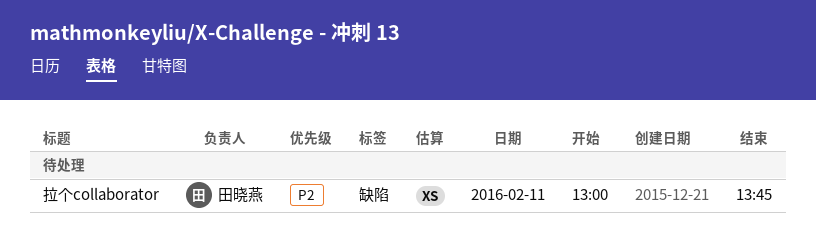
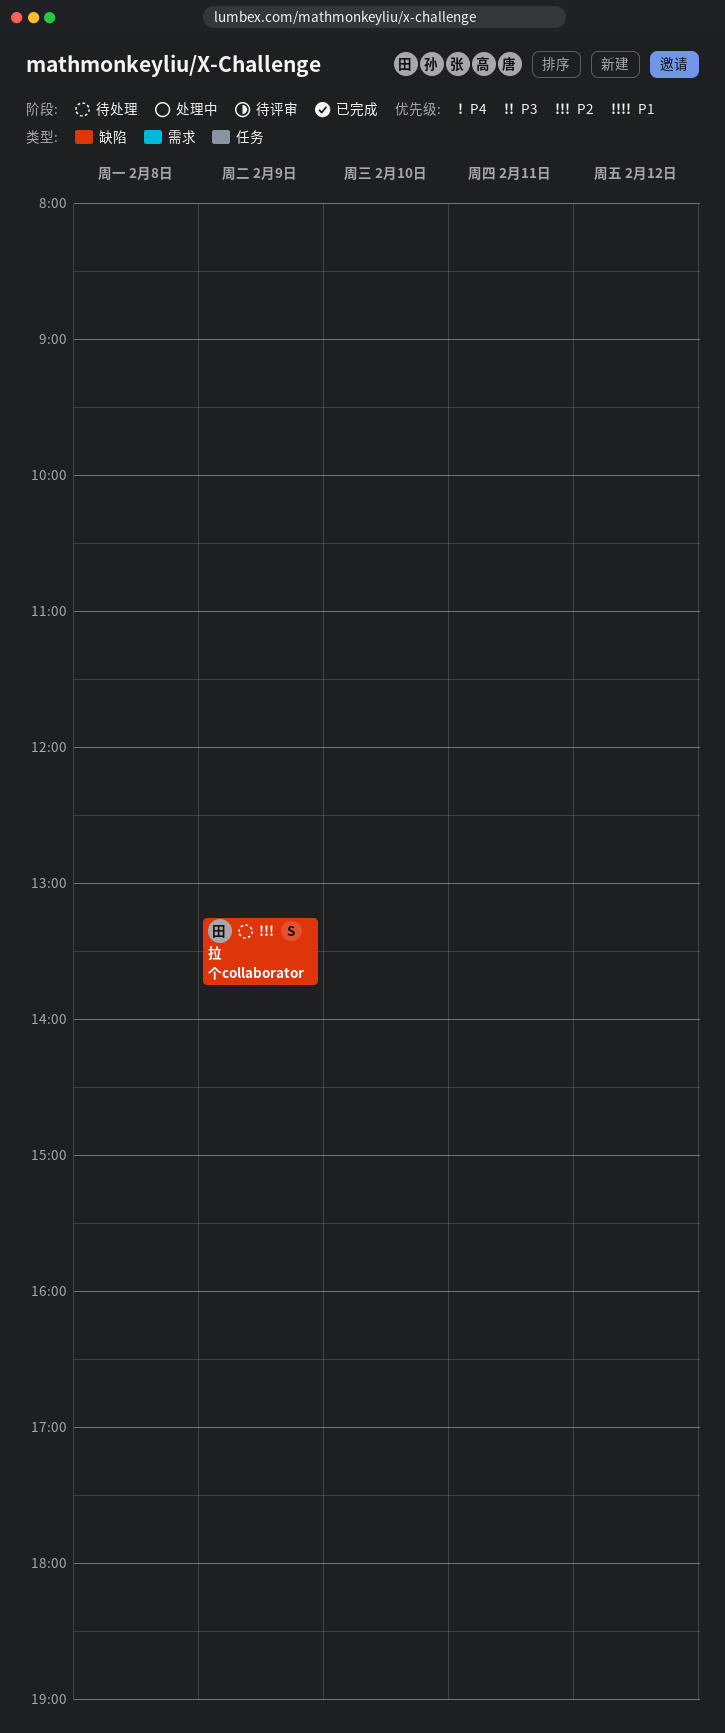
拉个collaborator, estimate: XS -> S
拉个collaborator, day: Feb 11 -> Feb 9
拉个collaborator, begins: 13:00 -> 13:15

